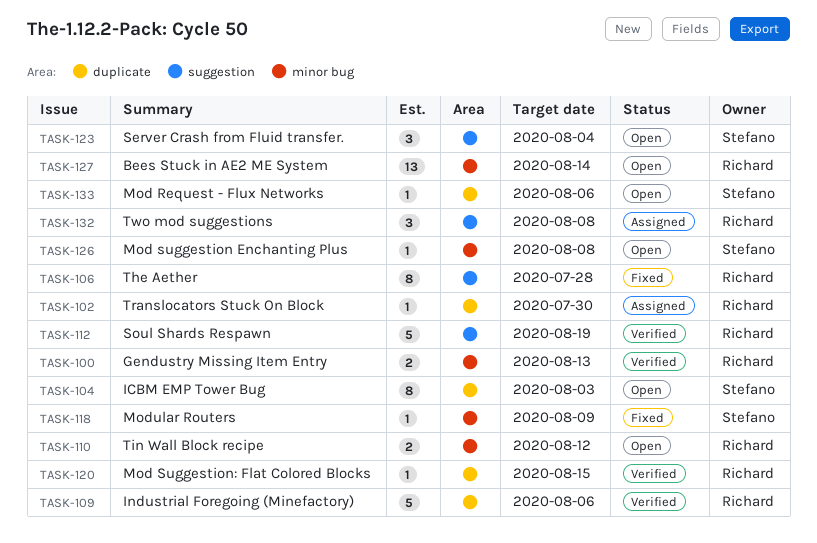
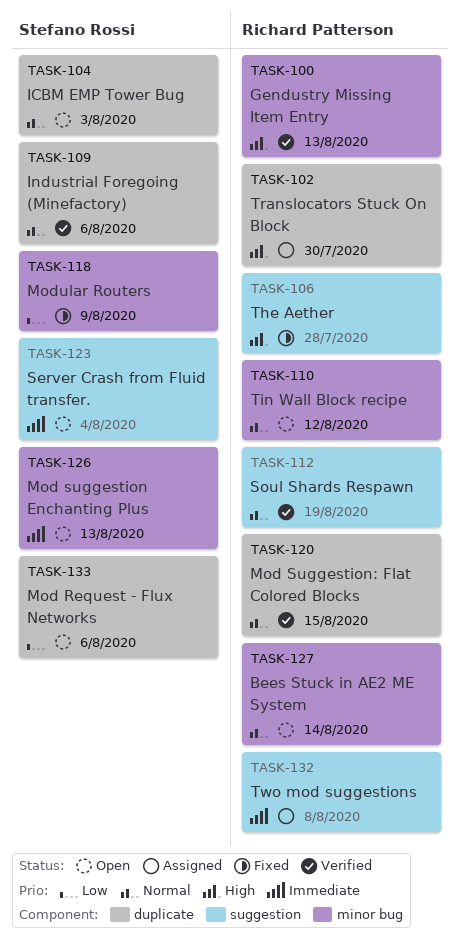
TASK-109, owner: Richard Patterson -> Stefano Rossi
TASK-126, due: Aug 8 -> Aug 13

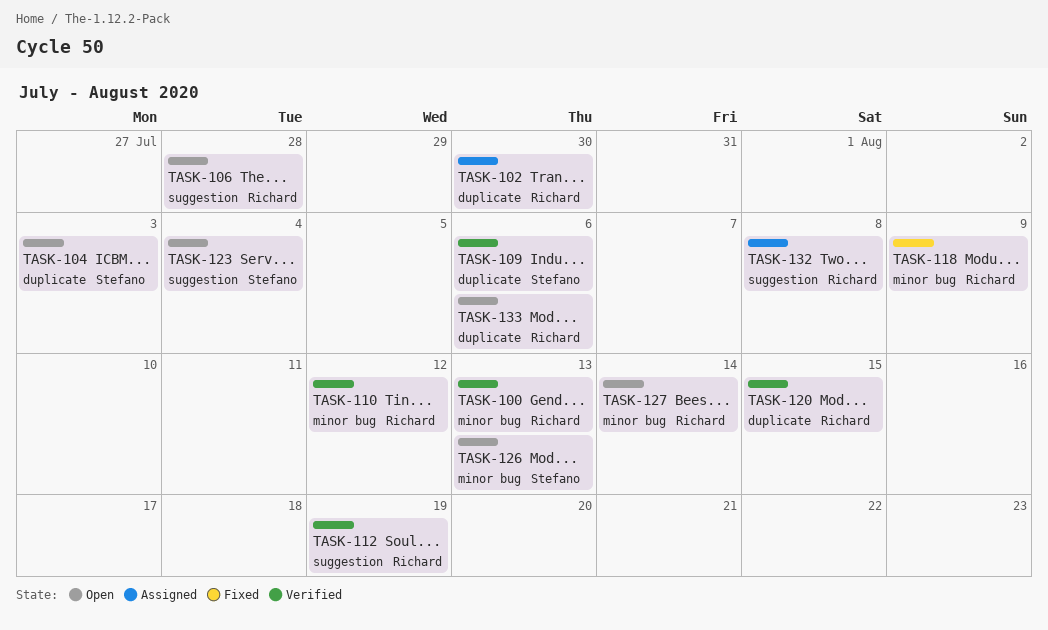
TASK-106, status: Fixed -> Open
TASK-110, status: Open -> Verified
TASK-118, owner: Stefano Rossi -> Richard Patterson
TASK-133, owner: Stefano Rossi -> Richard Patterson

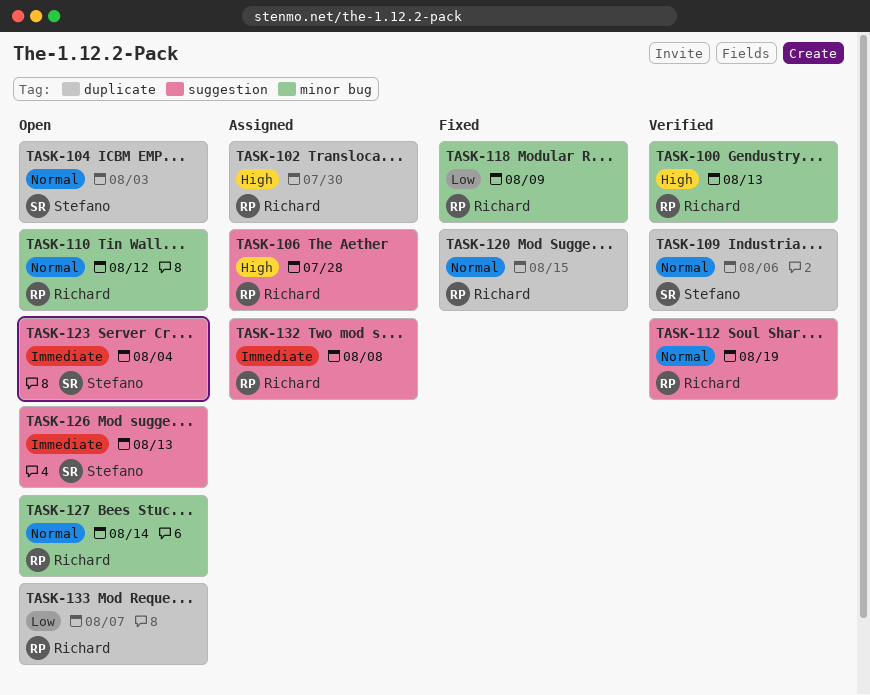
TASK-106, status: Open -> Assigned
TASK-110, status: Verified -> Open
TASK-120, status: Verified -> Fixed
TASK-126, label: minor bug -> suggestion
TASK-133, due: Aug 6 -> Aug 7

